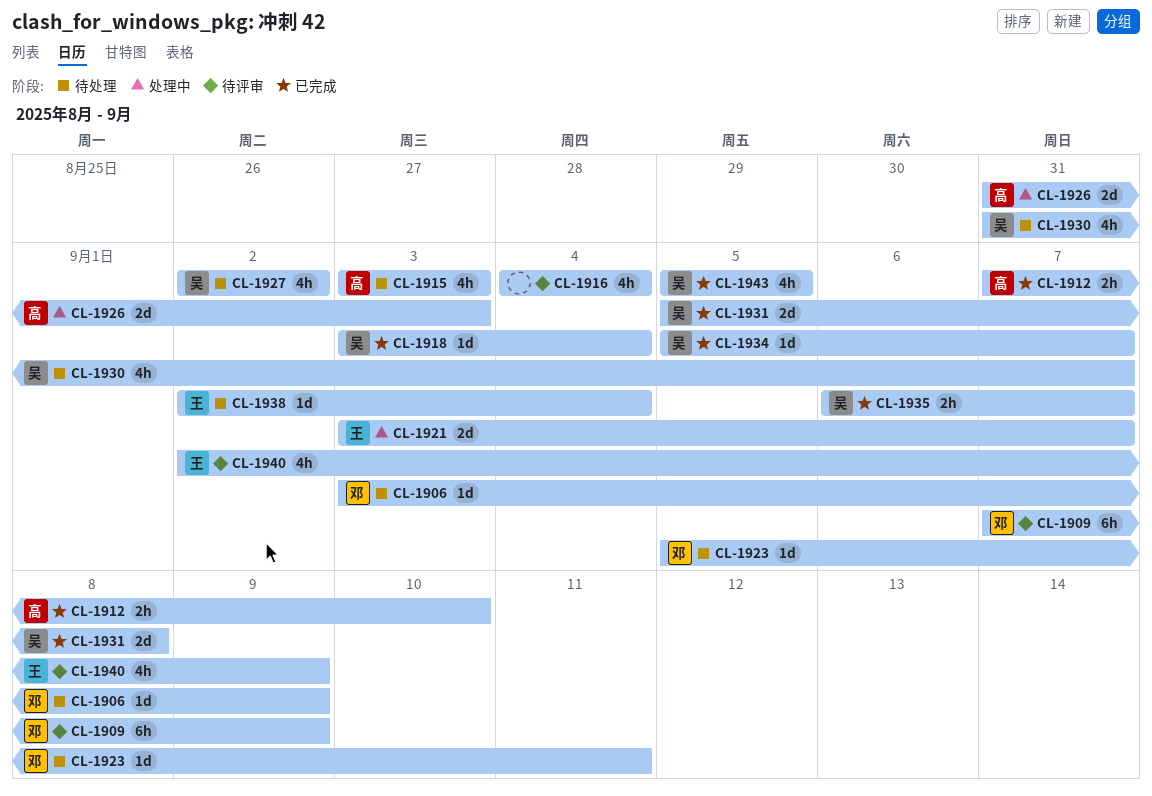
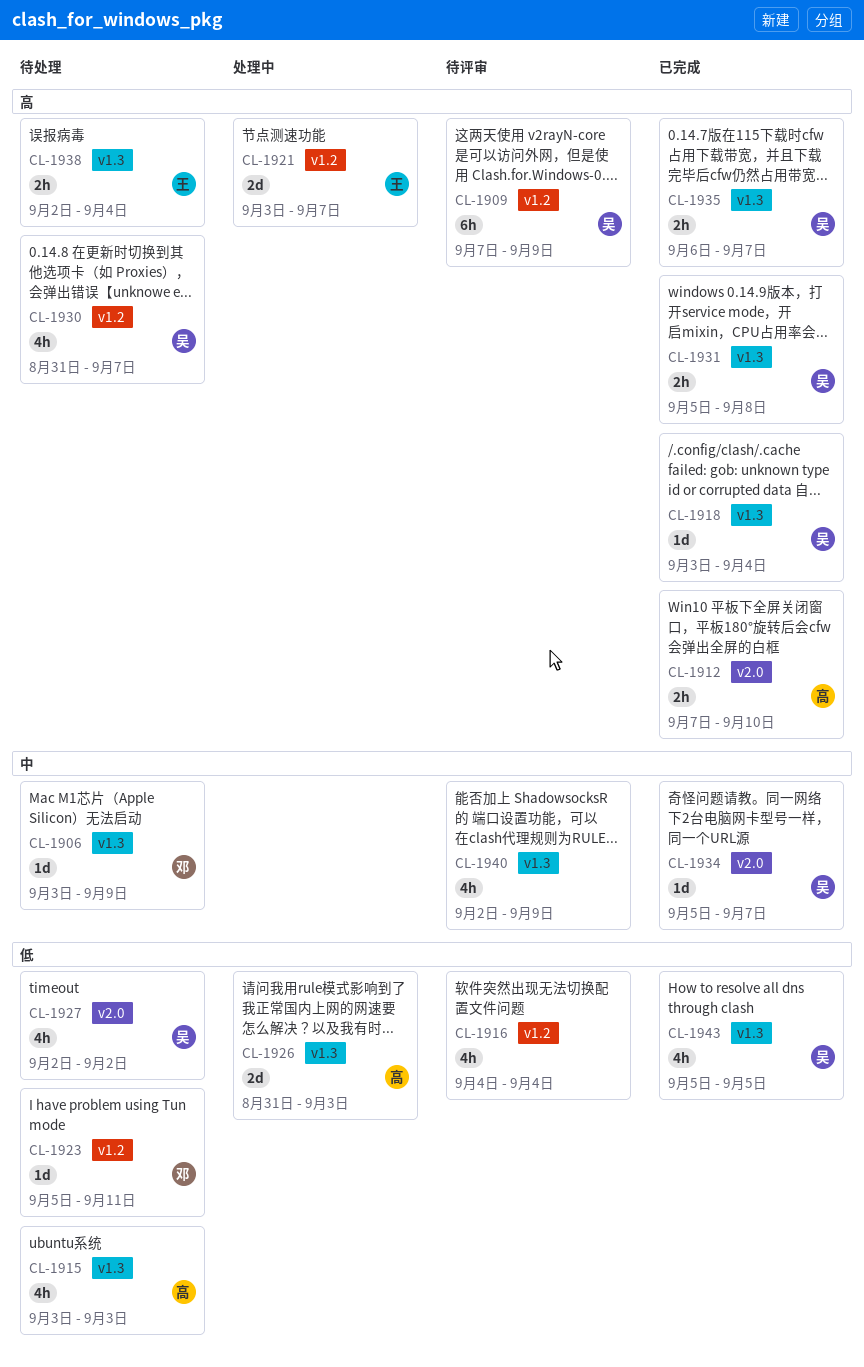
CL-1909, owner: 邓 -> 吴
CL-1931, estimate: 2d -> 2h
CL-1938, estimate: 1d -> 2h
CL-1940, owner: 王 -> none

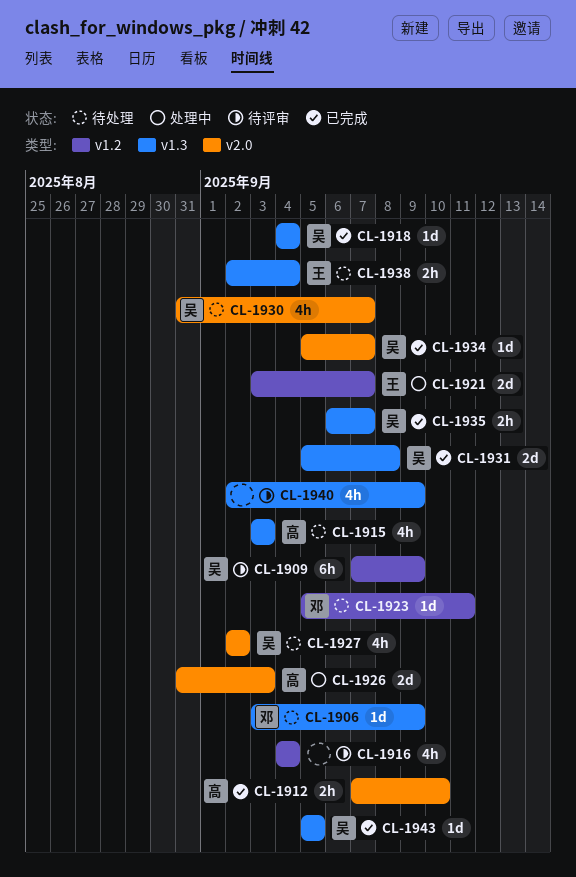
CL-1918, start: Sep 3 -> Sep 4
CL-1926, label: v1.3 -> v2.0
CL-1930, label: v1.2 -> v2.0
CL-1931, estimate: 2h -> 2d
CL-1943, estimate: 4h -> 1d

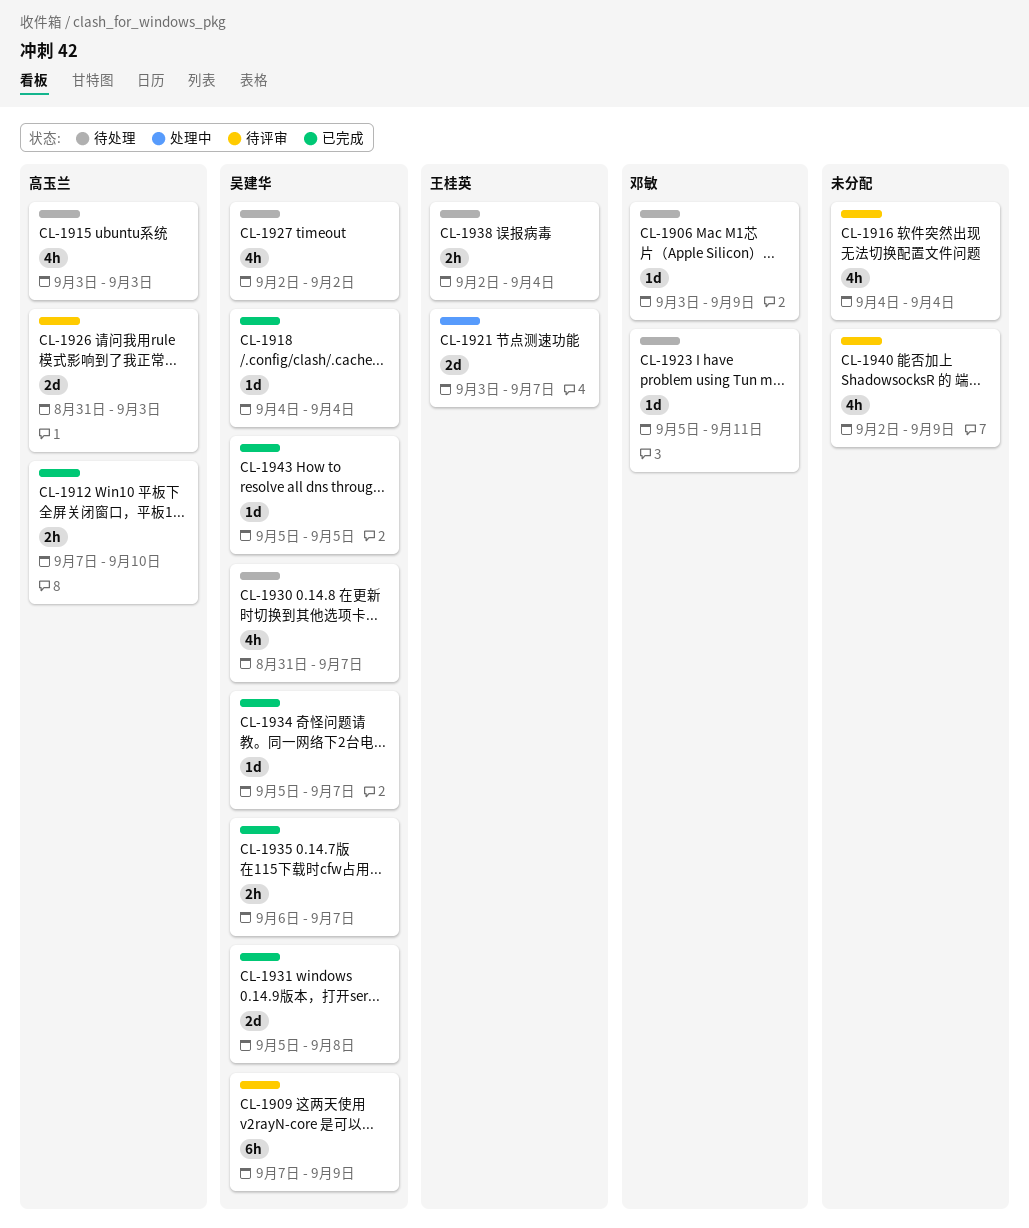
CL-1926, status: 处理中 -> 待评审

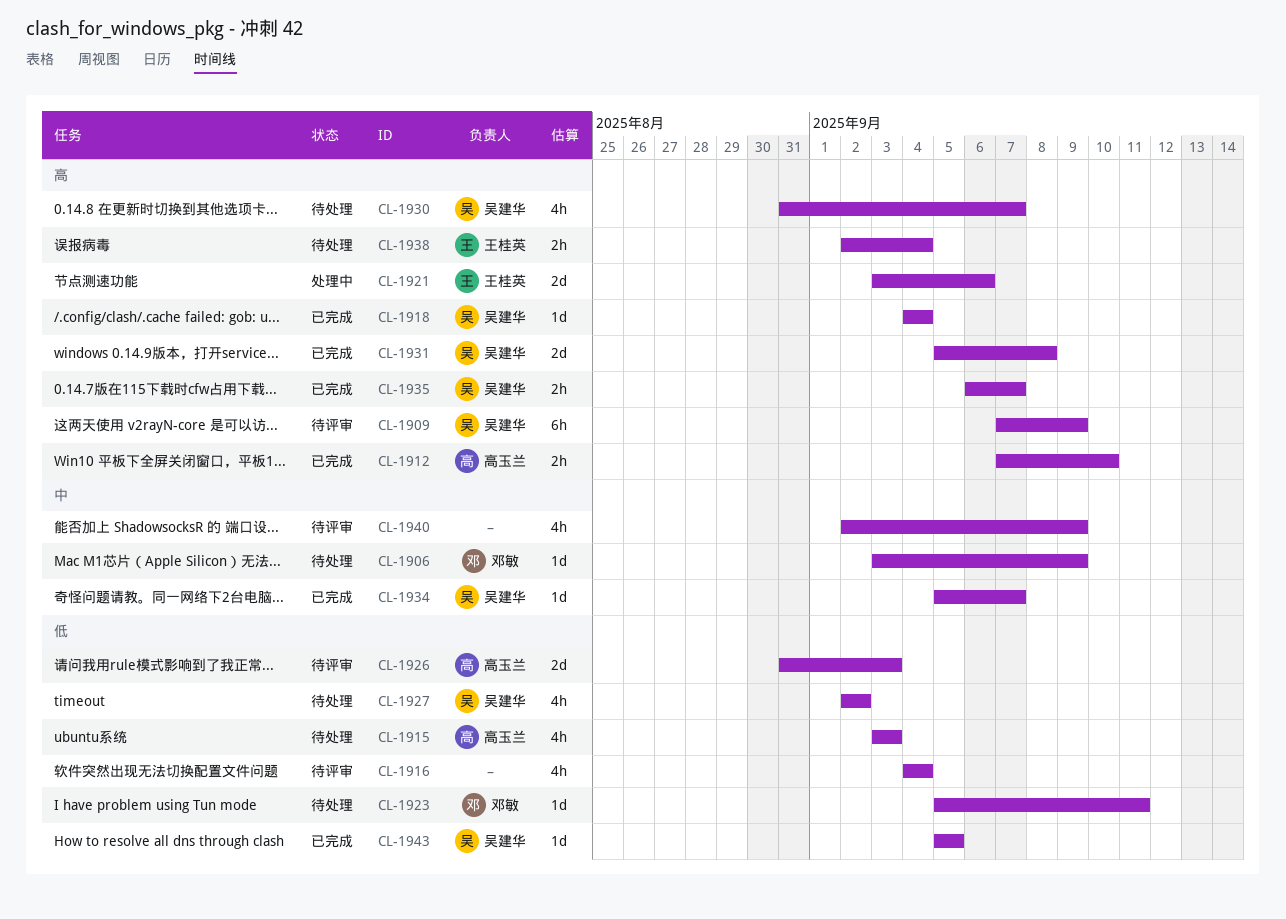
CL-1921, due: Sep 7 -> Sep 6

